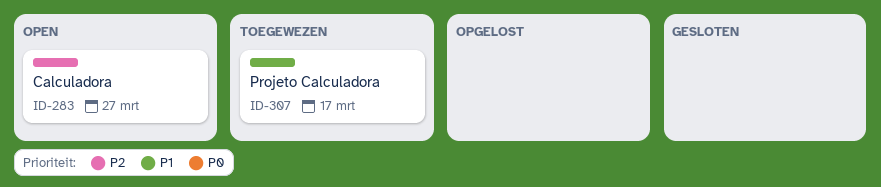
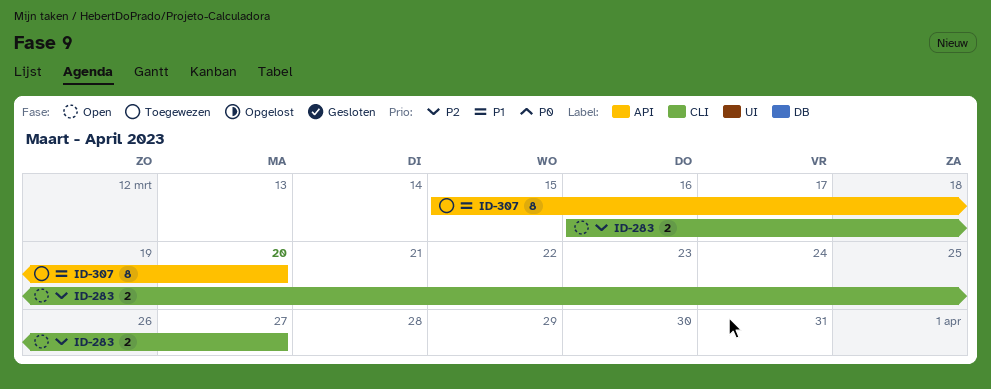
ID-307, due: Mar 17 -> Mar 20

